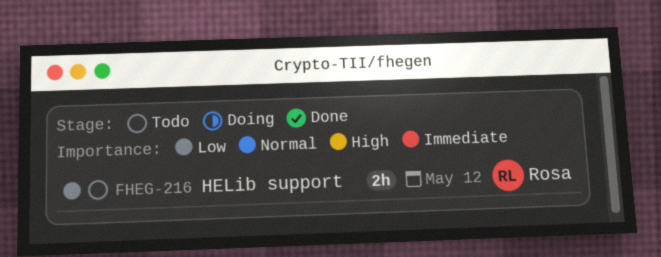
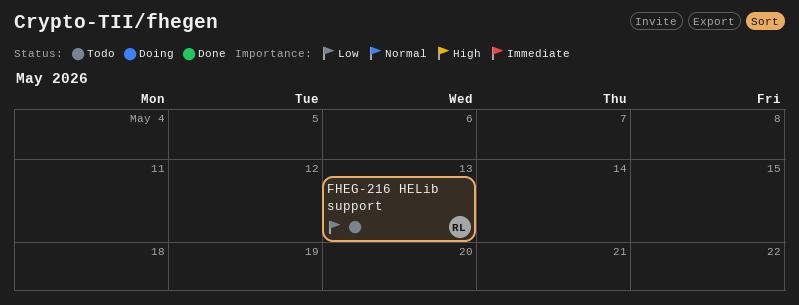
FHEG-216, due: May 12 -> May 13

